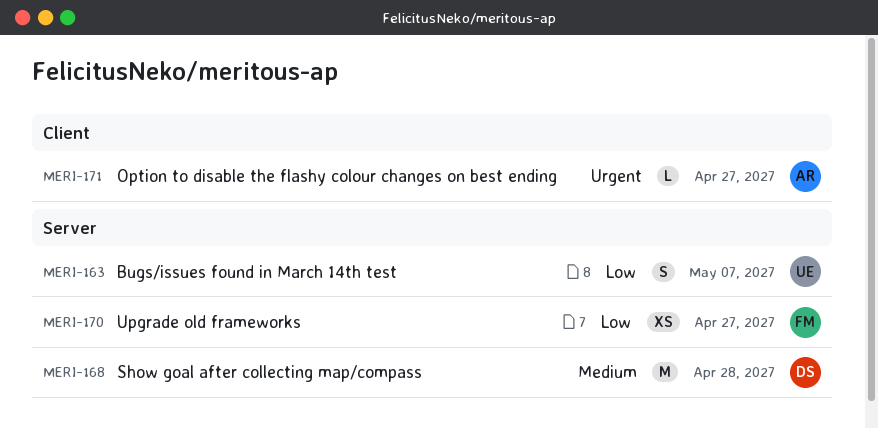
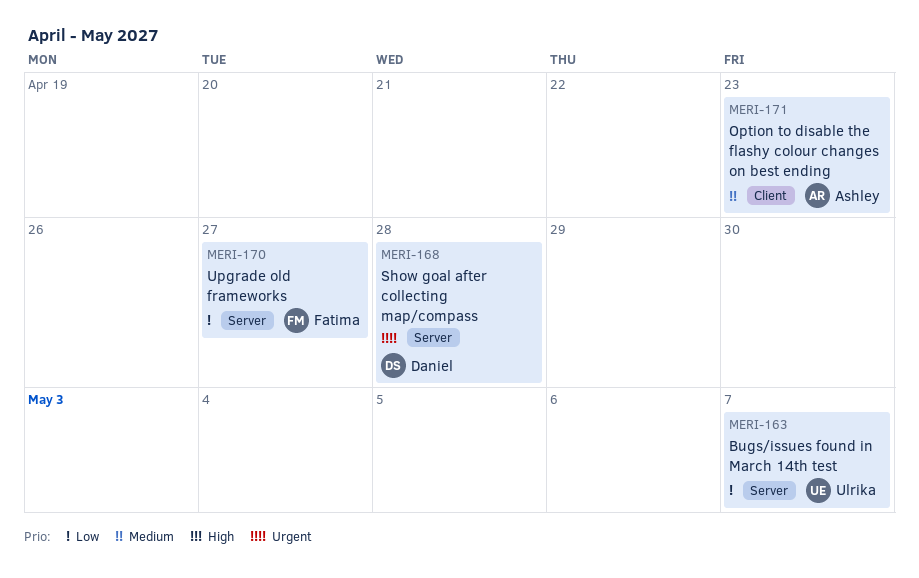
MERI-168, priority: Medium -> Urgent
MERI-171, priority: Urgent -> Medium
MERI-171, due: Apr 27 -> Apr 23

